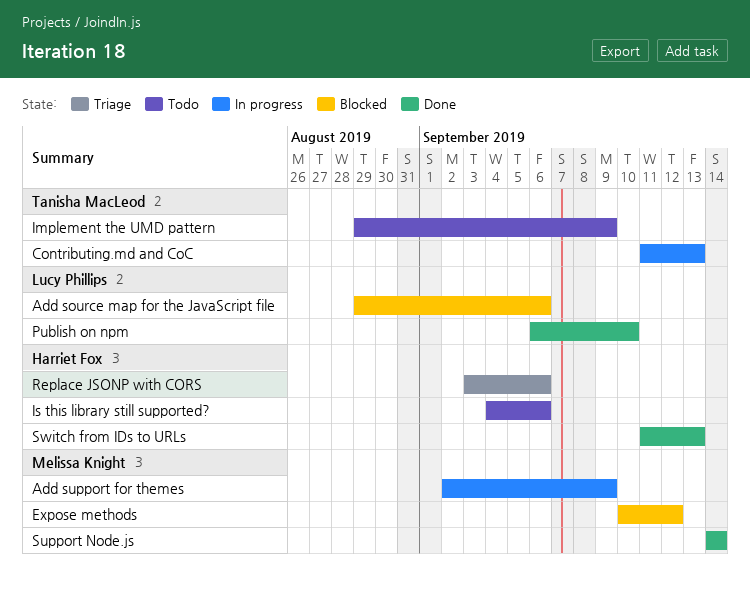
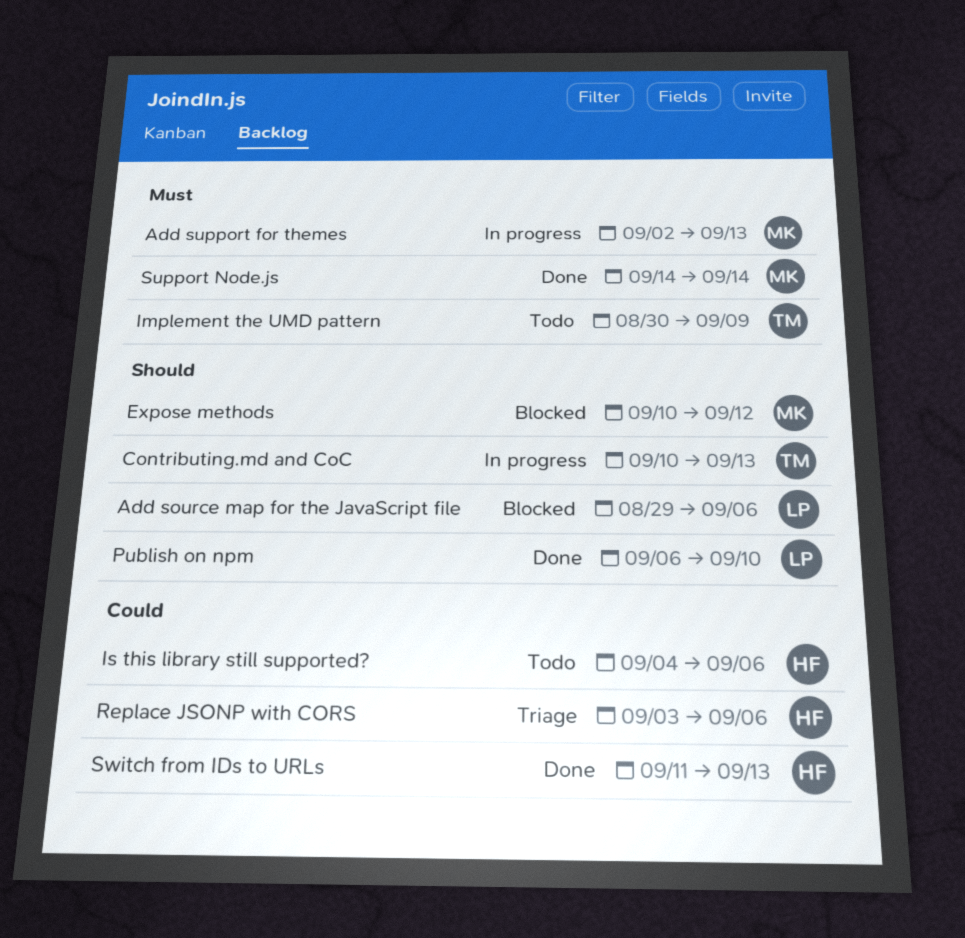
Add support for themes, due: Sep 9 -> Sep 13
Contributing.md and CoC, start: Sep 11 -> Sep 10
Implement the UMD pattern, start: Aug 29 -> Aug 30

